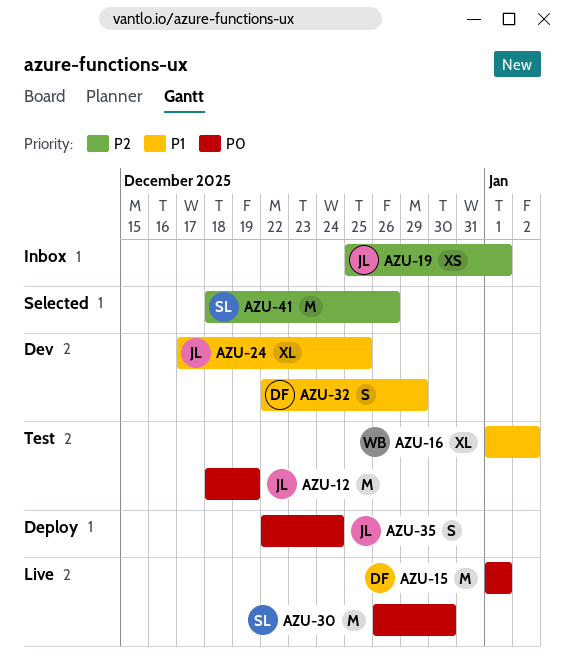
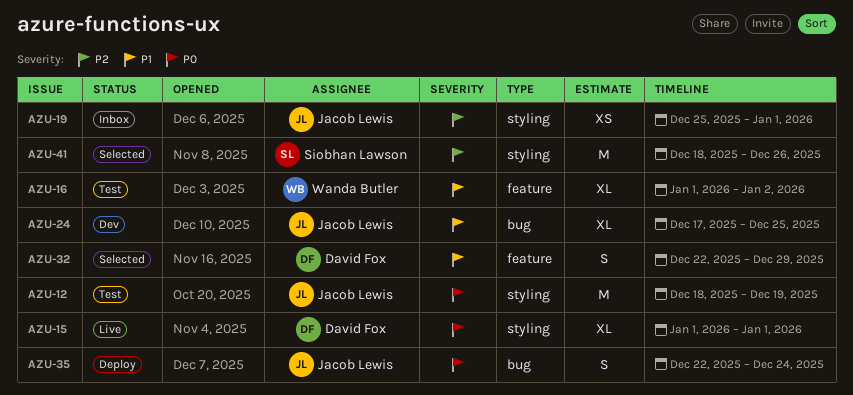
AZU-15, estimate: M -> XL
AZU-30: present -> none
AZU-32, status: Dev -> Selected

